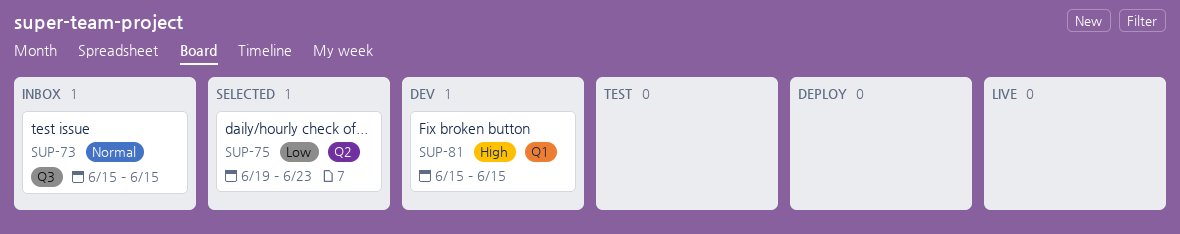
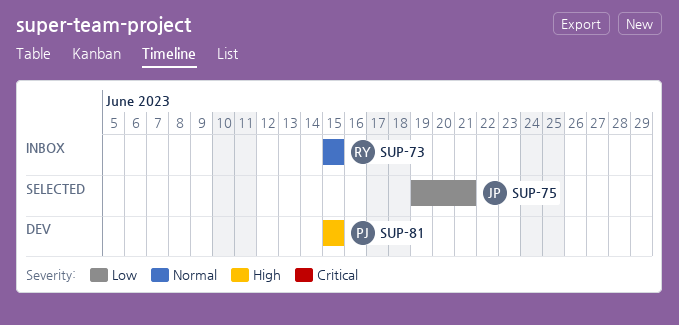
SUP-75, due: Jun 23 -> Jun 21

